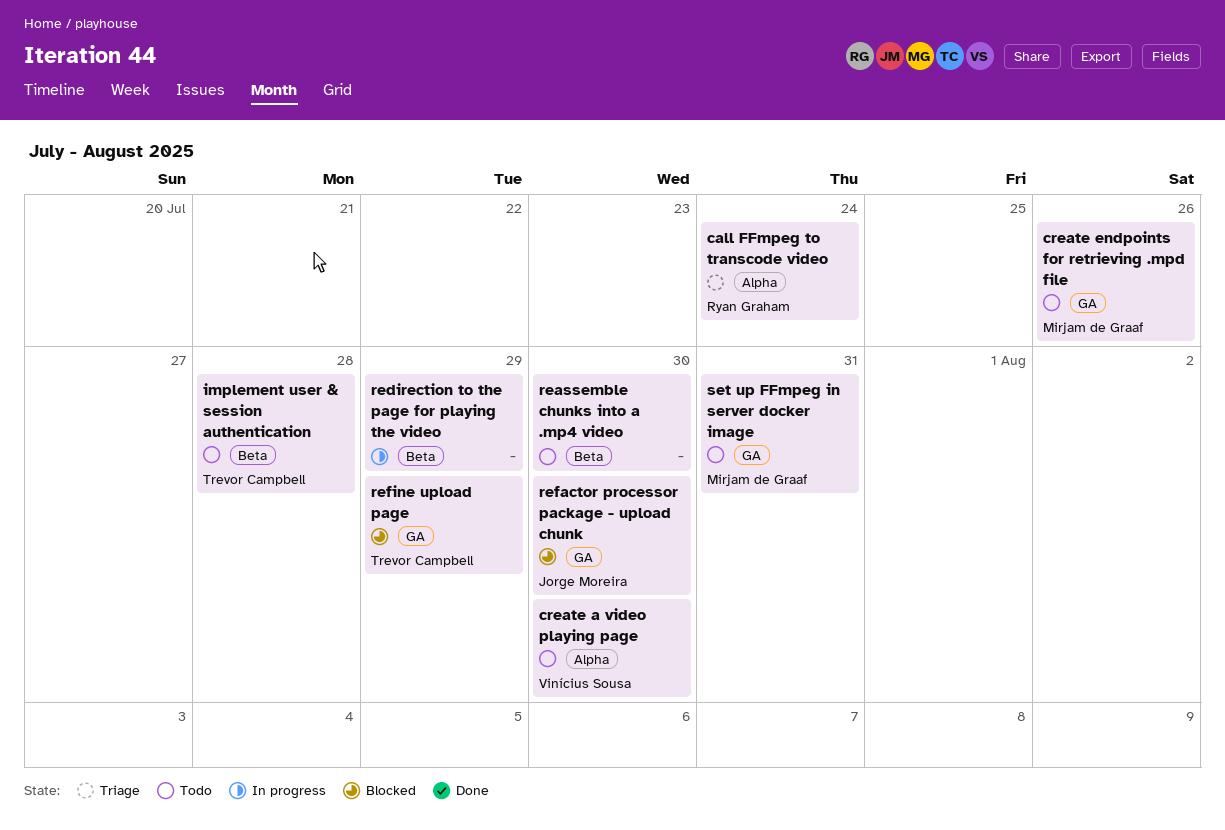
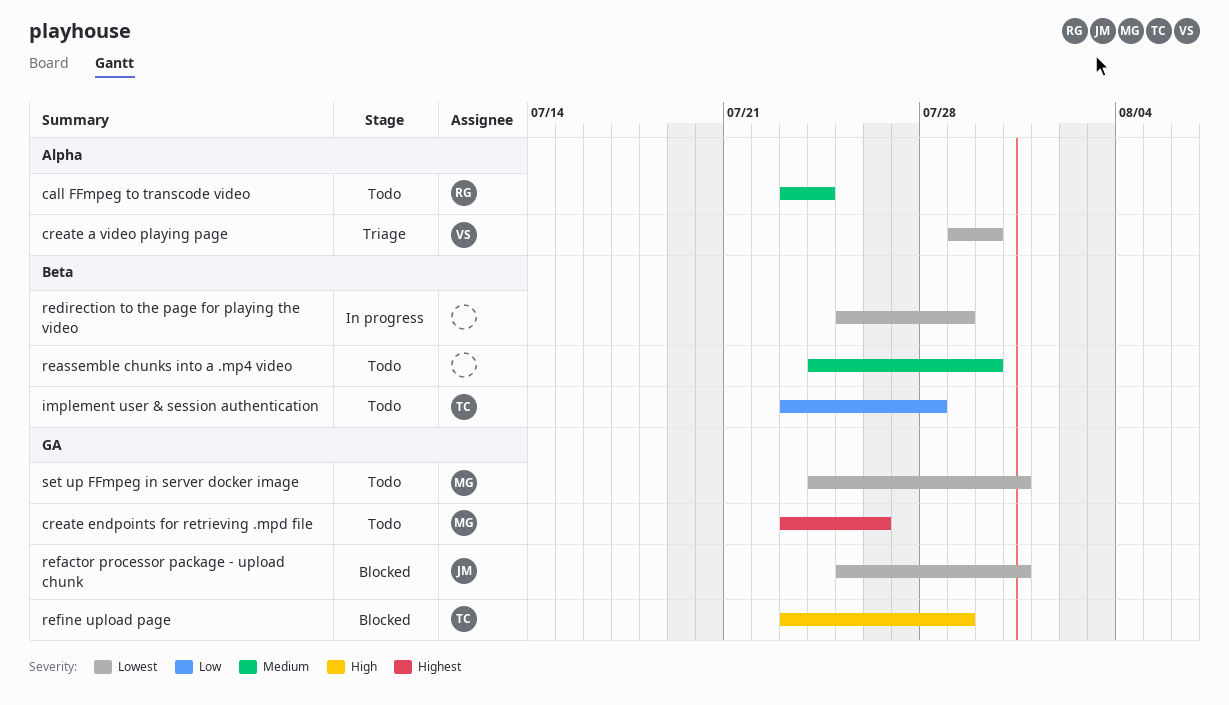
call FFmpeg to transcode video, status: Triage -> Todo
create a video playing page, status: Todo -> Triage
refactor processor package - upload chunk, due: Jul 30 -> Jul 31

